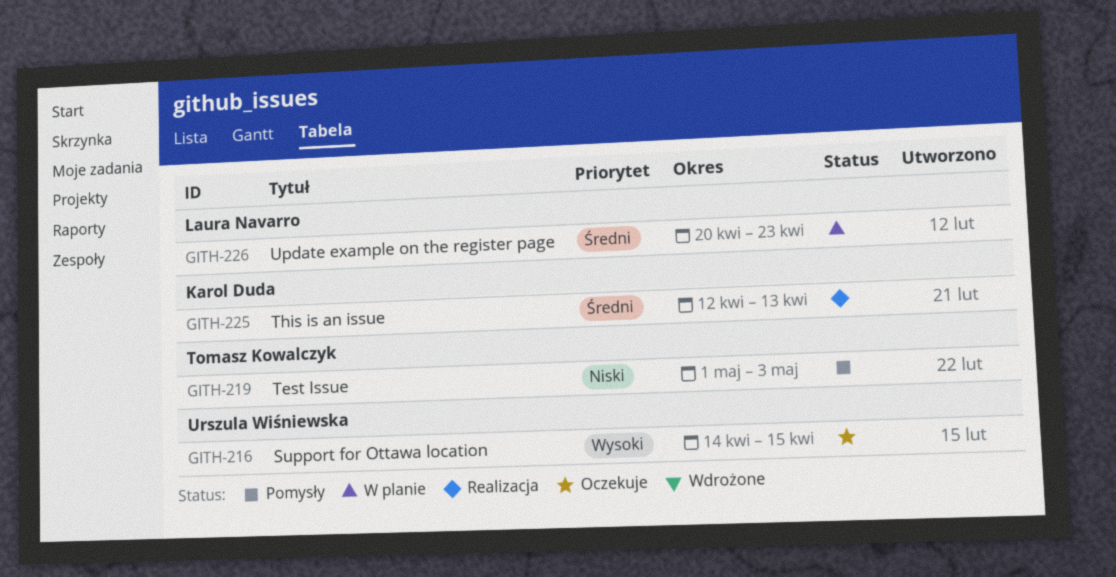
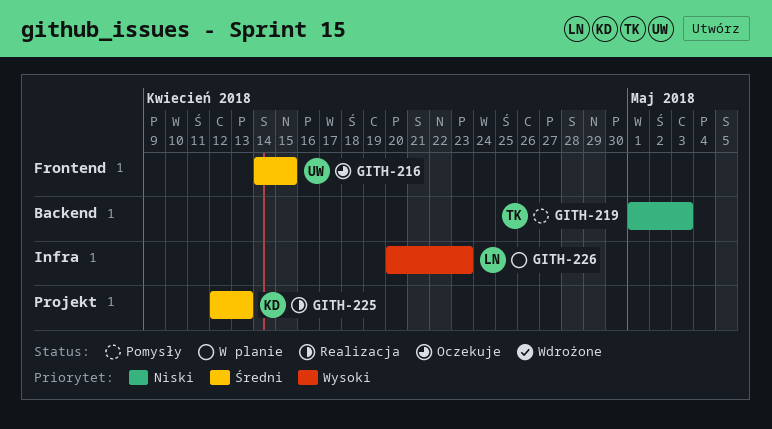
GITH-216, priority: Wysoki -> Średni
GITH-226, priority: Średni -> Wysoki

